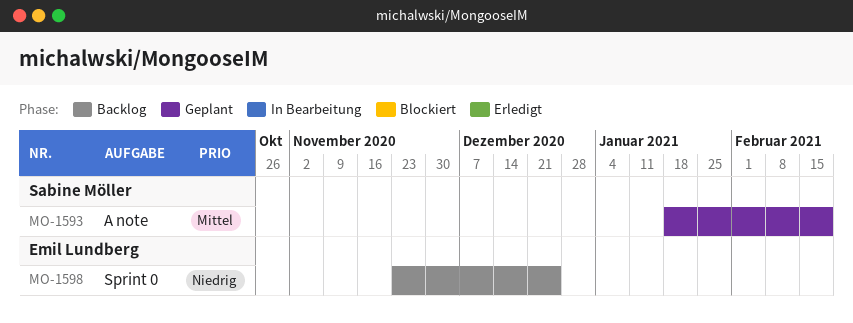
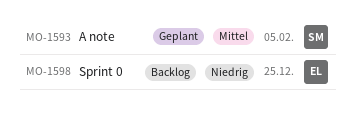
MO-1593, due: Feb 19 -> Feb 5

